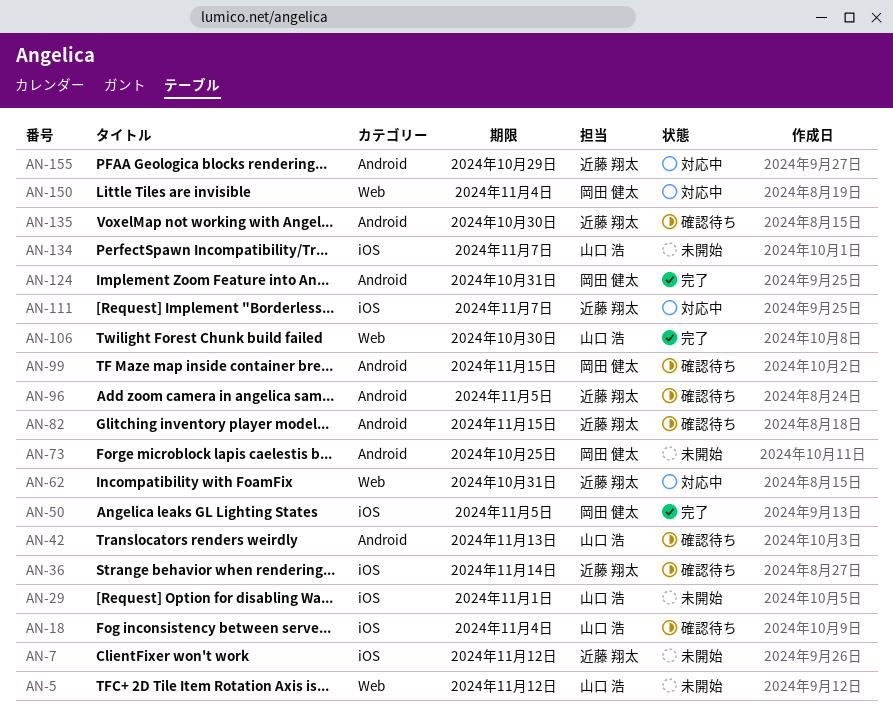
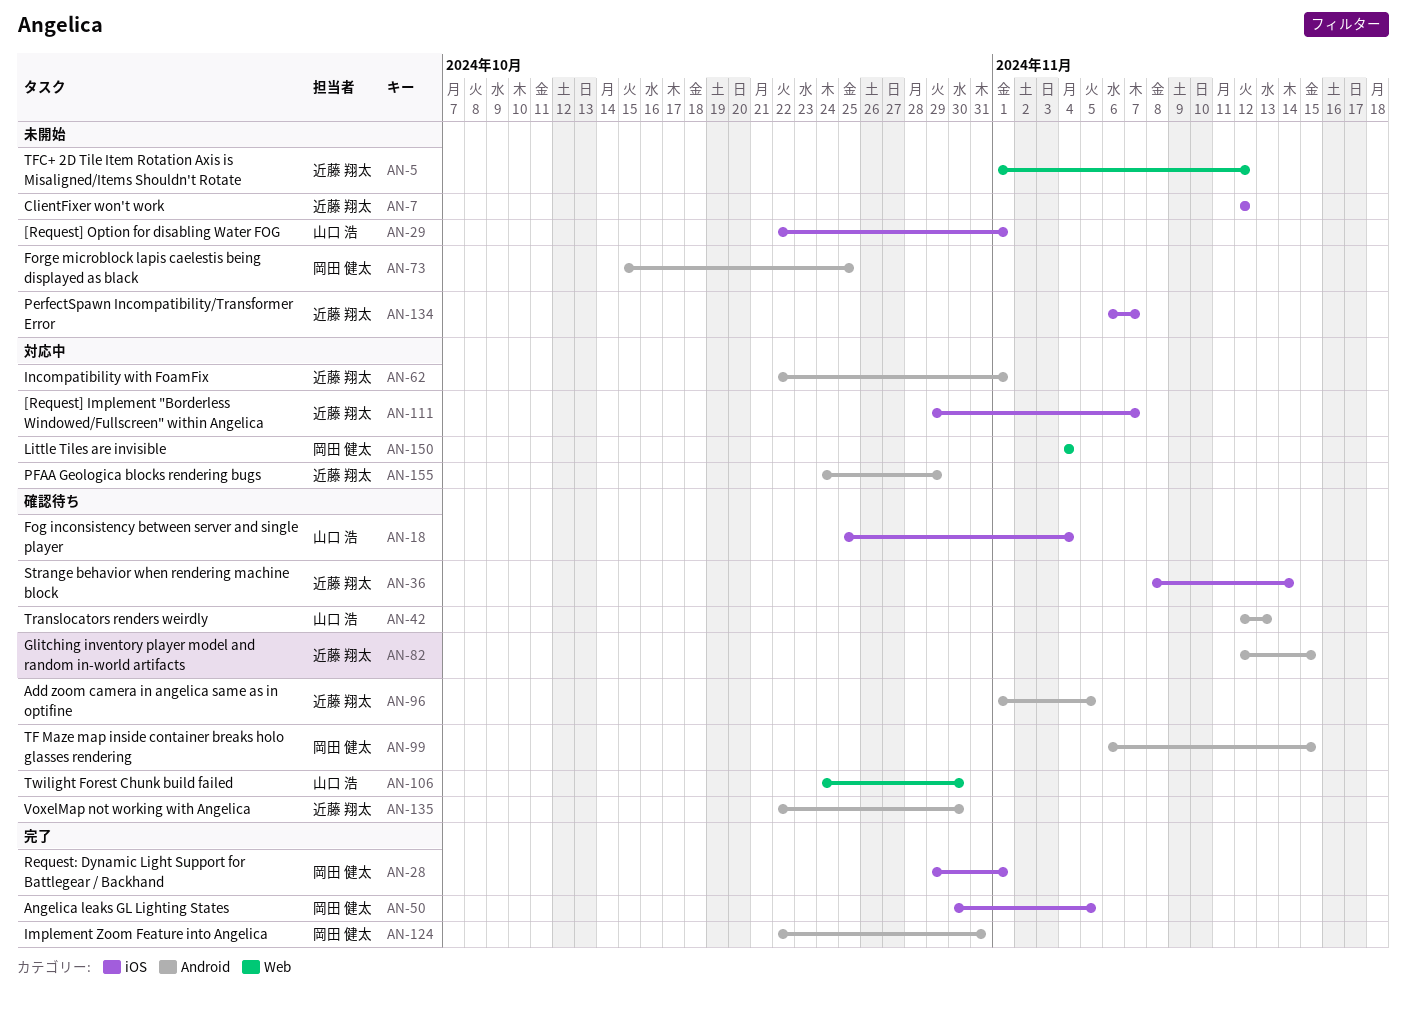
AN-5, owner: 山口 浩 -> 近藤 翔太
AN-28: none -> present
AN-62, label: Web -> Android
AN-62, due: Oct 31 -> Nov 1
AN-106, status: 完了 -> 確認待ち
AN-134, owner: 山口 浩 -> 近藤 翔太

